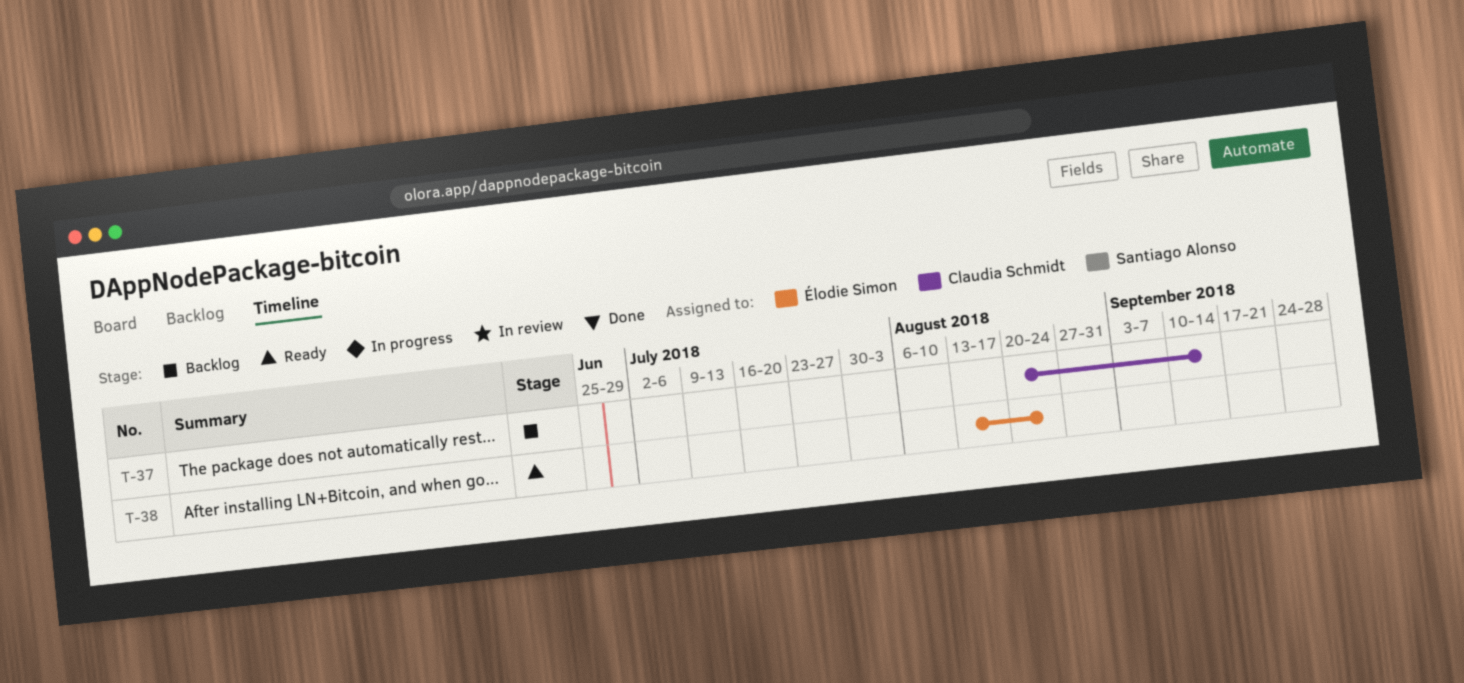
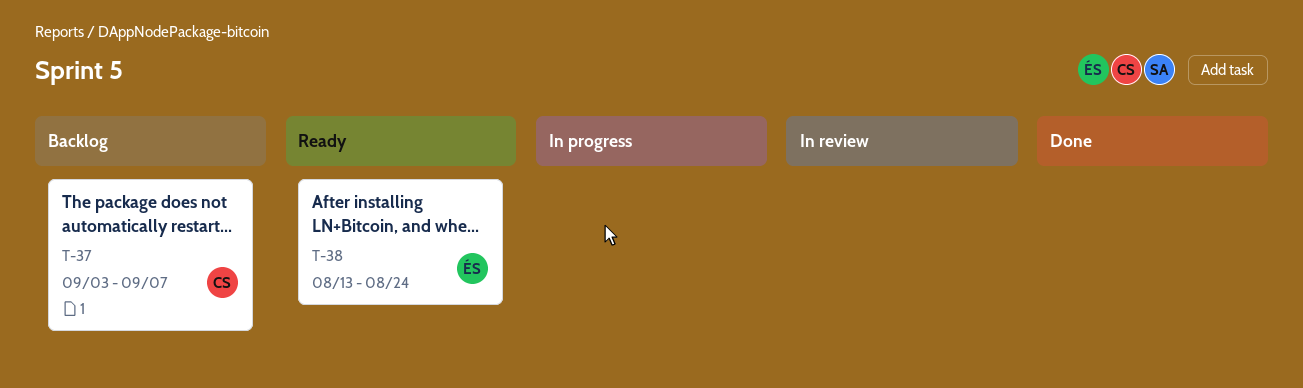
T-37, start: Aug 20 -> Sep 3
T-37, due: Sep 14 -> Sep 7

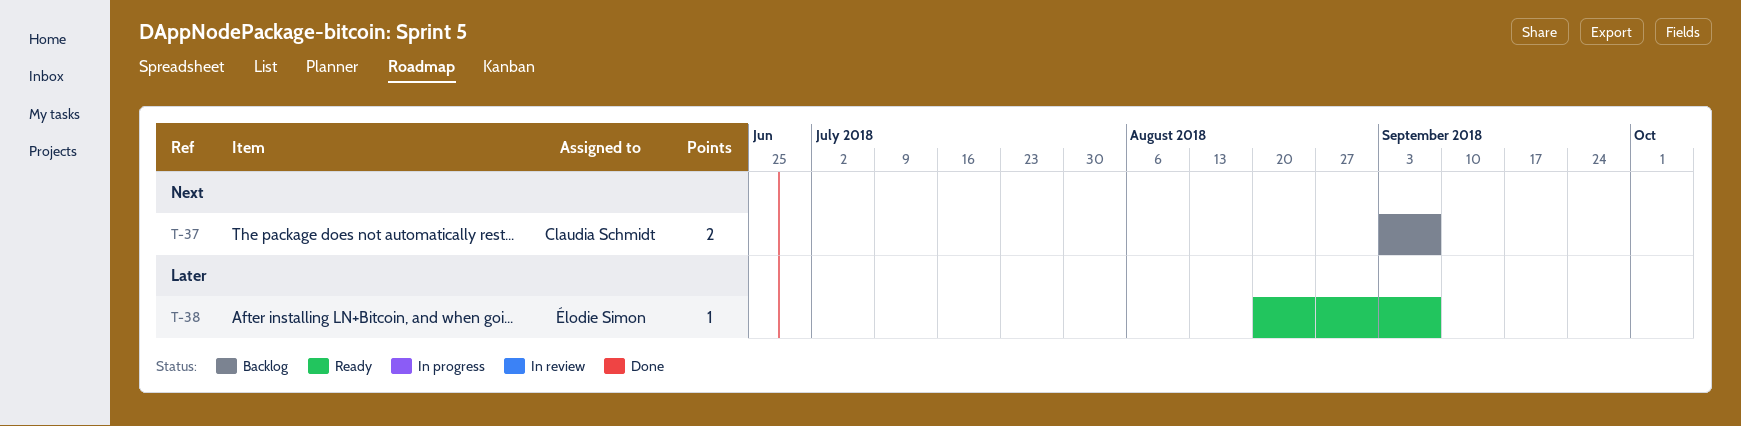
T-38, start: Aug 13 -> Aug 20
T-38, due: Aug 24 -> Sep 7

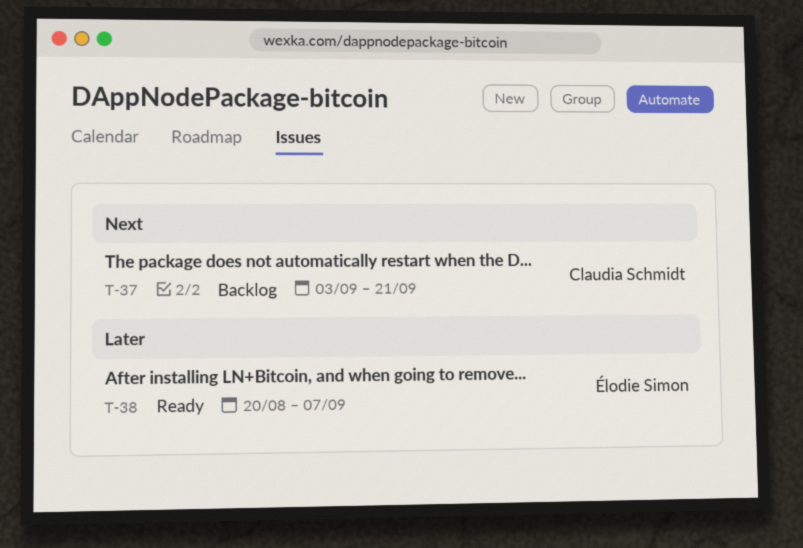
T-37, due: Sep 7 -> Sep 21

